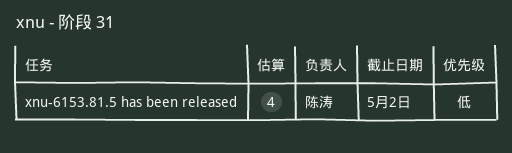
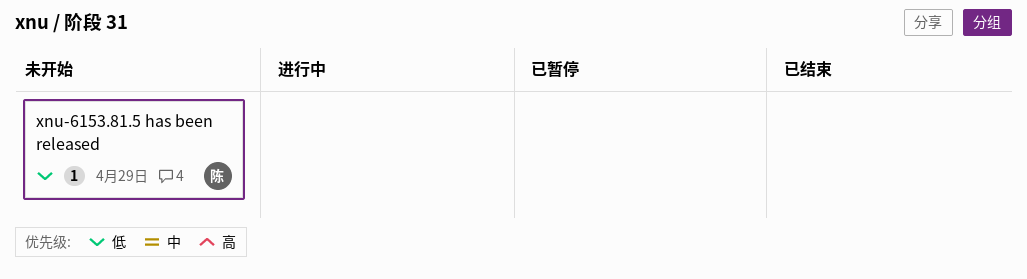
xnu-6153.81.5 has been released, estimate: 4 -> 1
xnu-6153.81.5 has been released, due: May 2 -> Apr 29

